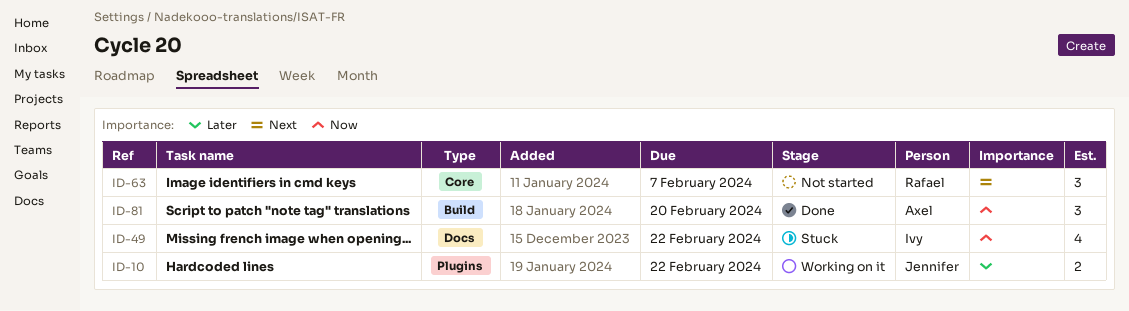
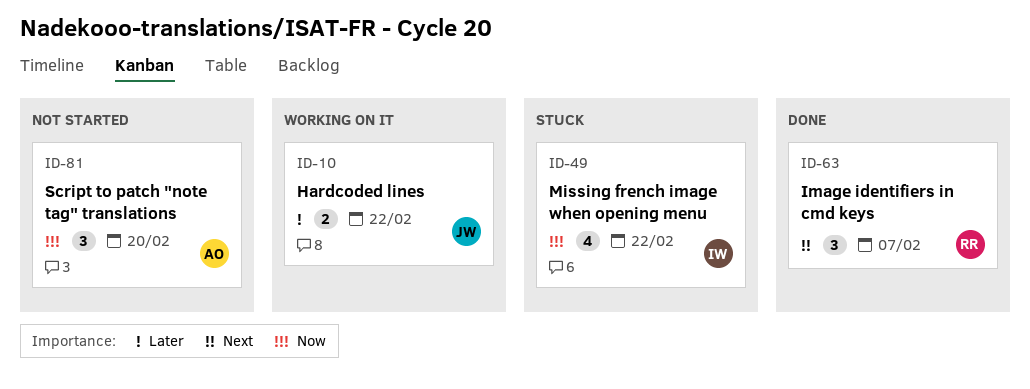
ID-63, status: Not started -> Done
ID-81, status: Done -> Not started

